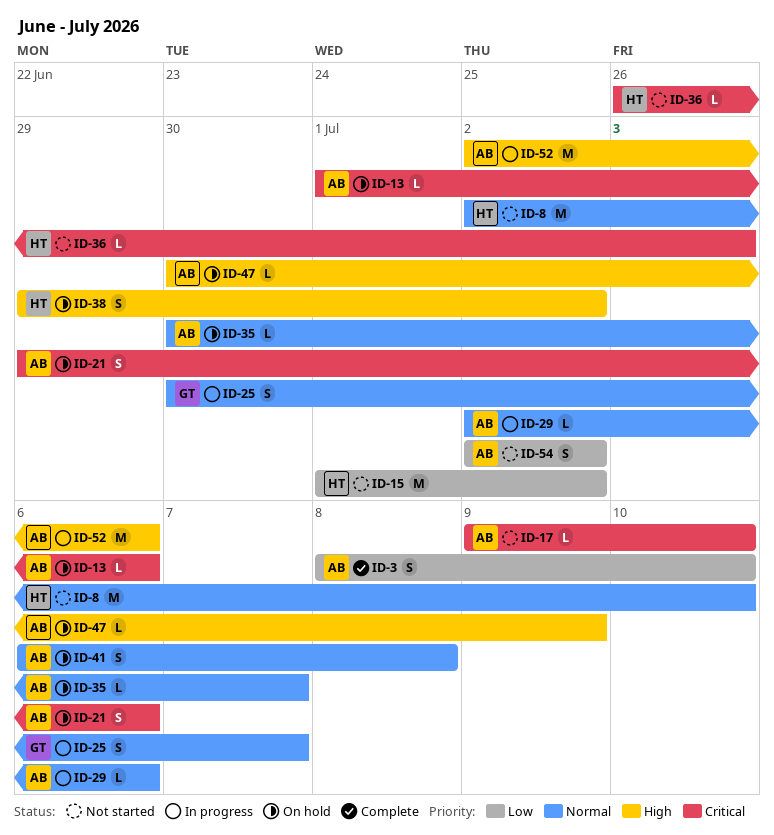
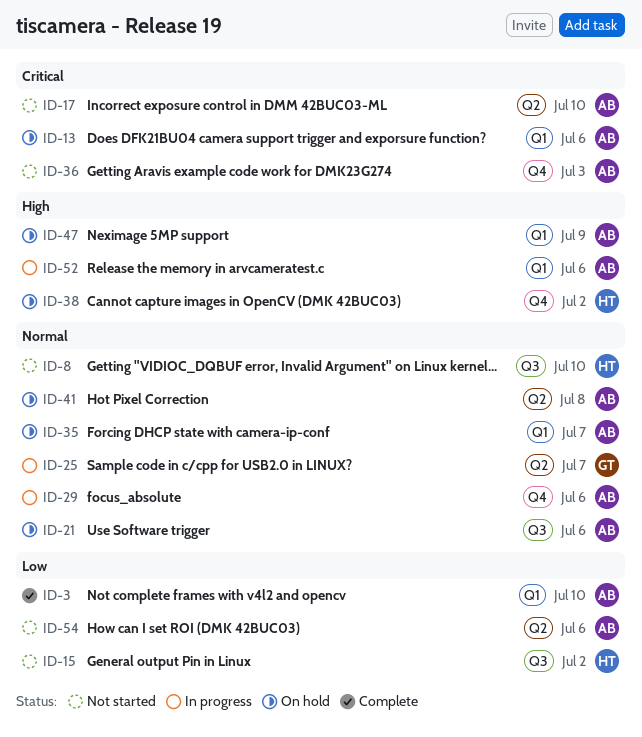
ID-21, priority: Critical -> Normal
ID-36, owner: HT -> AB
ID-54, due: Jul 2 -> Jul 6

